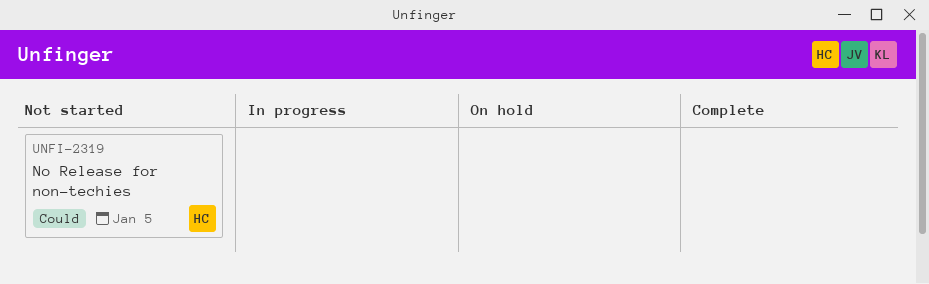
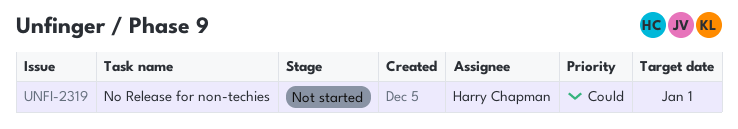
UNFI-2319, due: Jan 5 -> Jan 1

